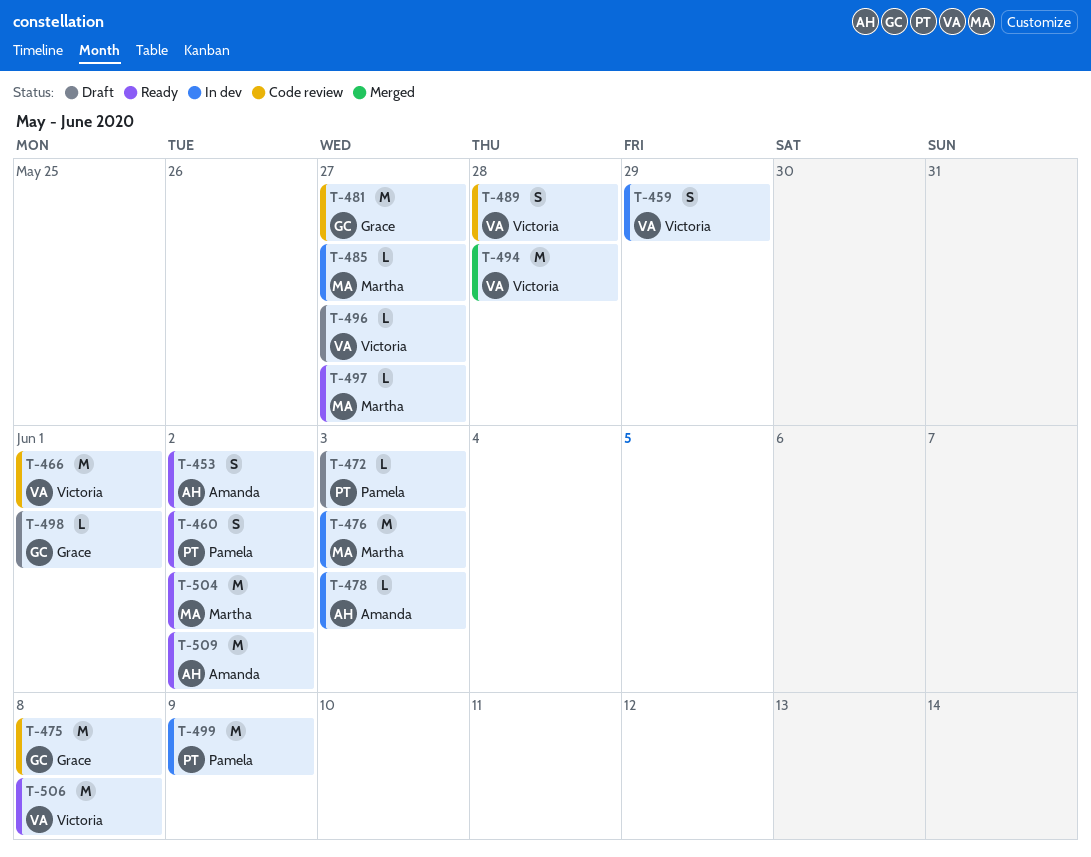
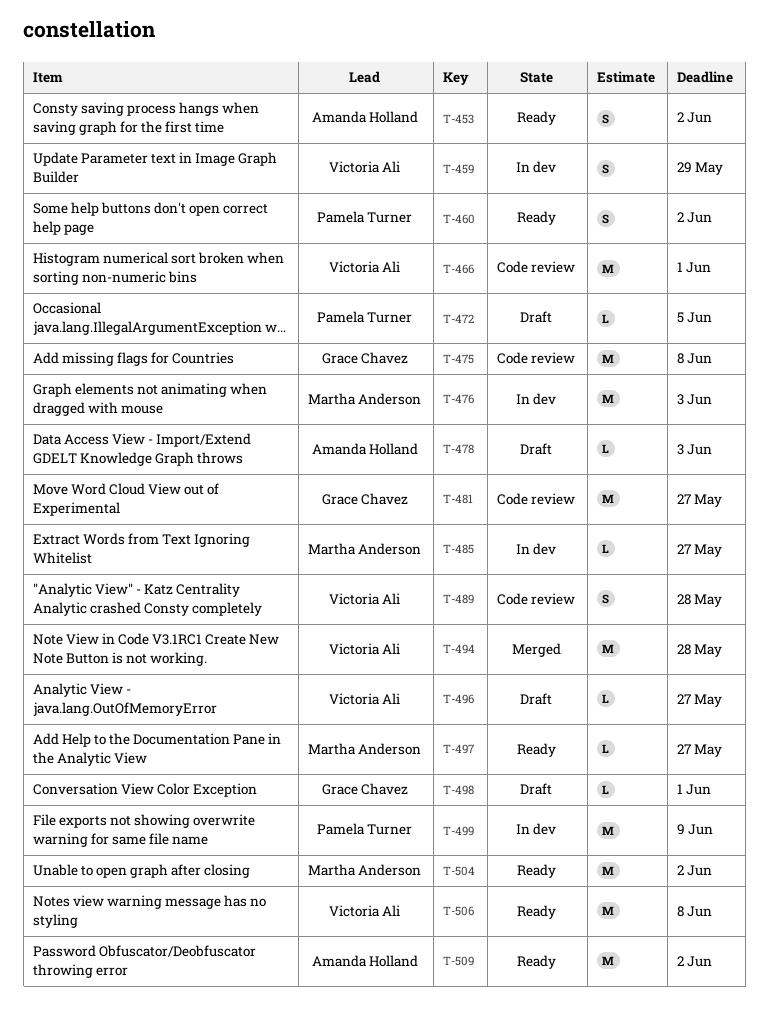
T-472, due: Jun 3 -> Jun 5
T-478, status: In dev -> Draft

